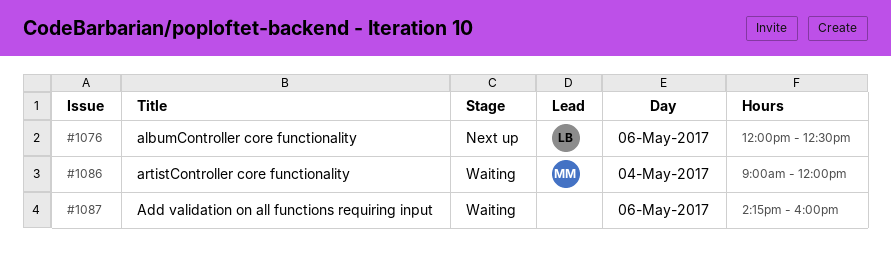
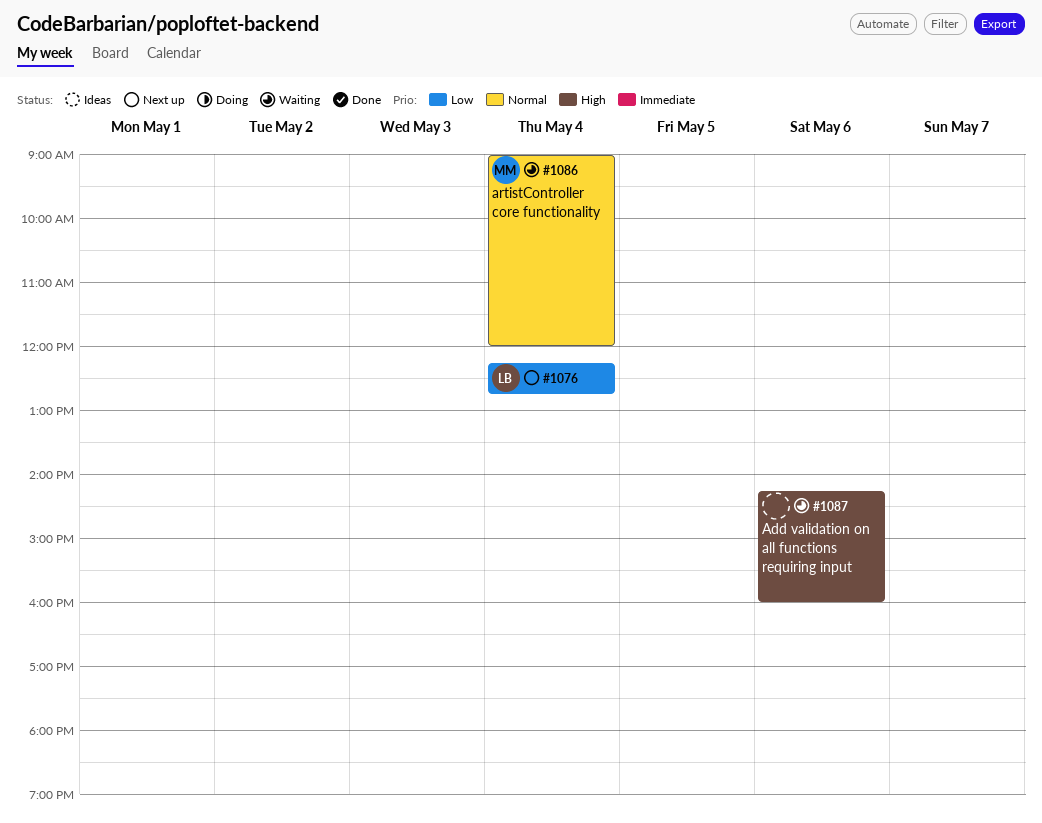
#1076, day: May 6 -> May 4
#1076, begins: 12:00 -> 12:15
#1076, ends: 12:30 -> 12:45

